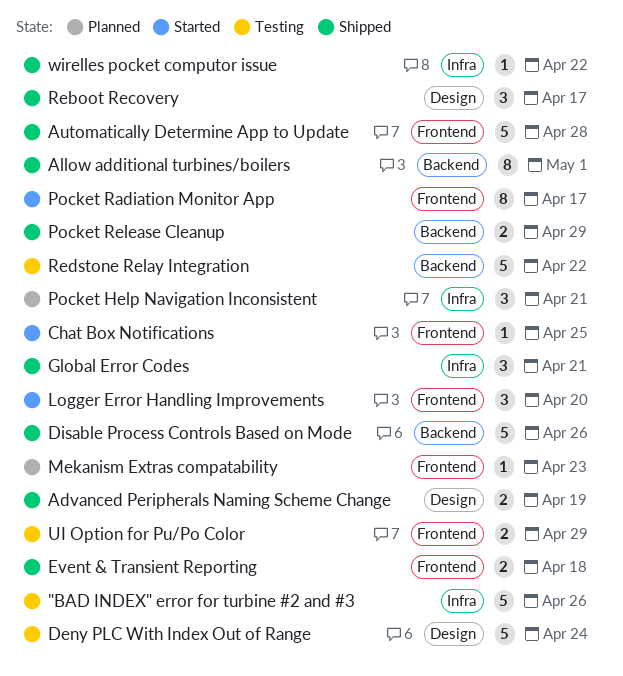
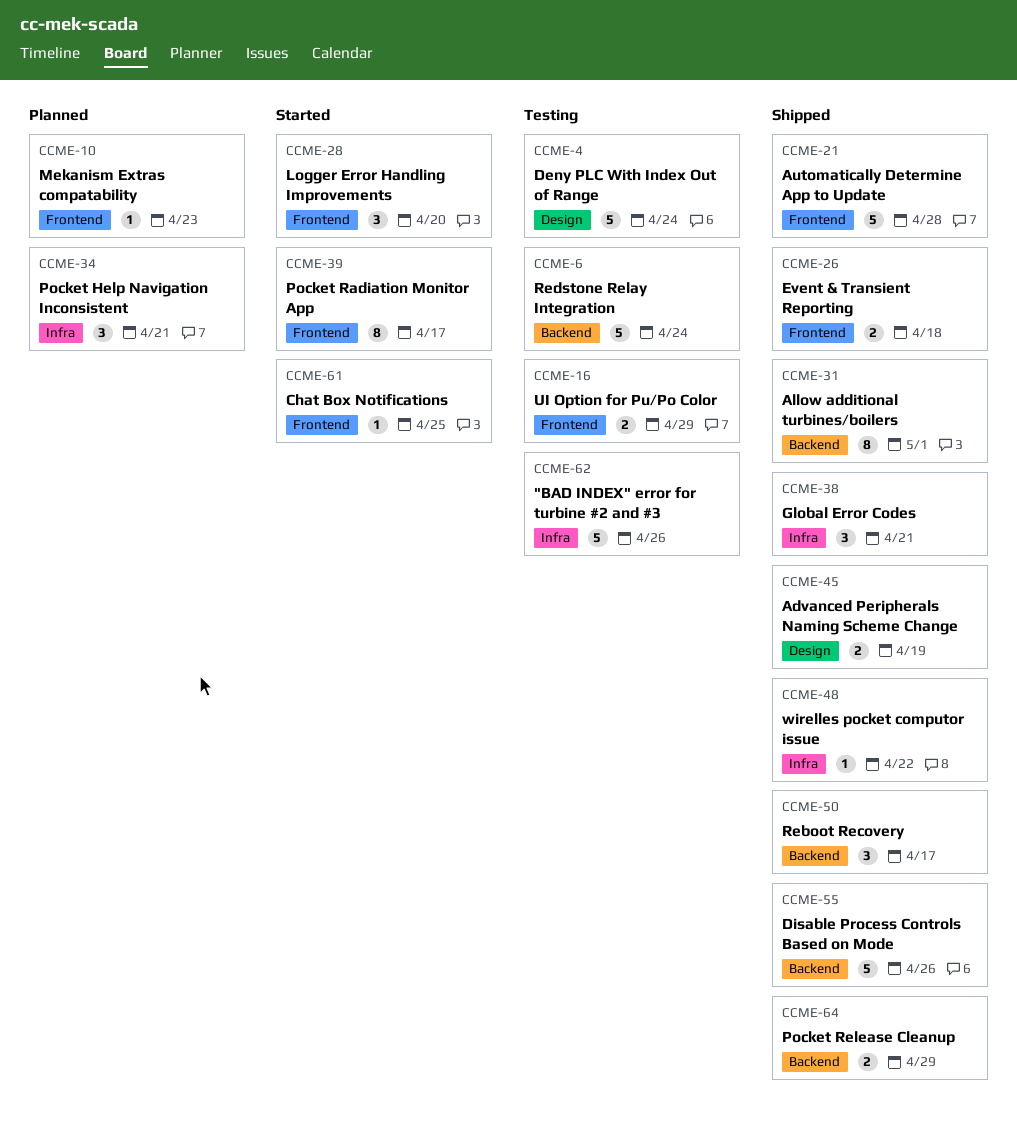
Reboot Recovery, label: Design -> Backend
Redstone Relay Integration, due: Apr 22 -> Apr 24

